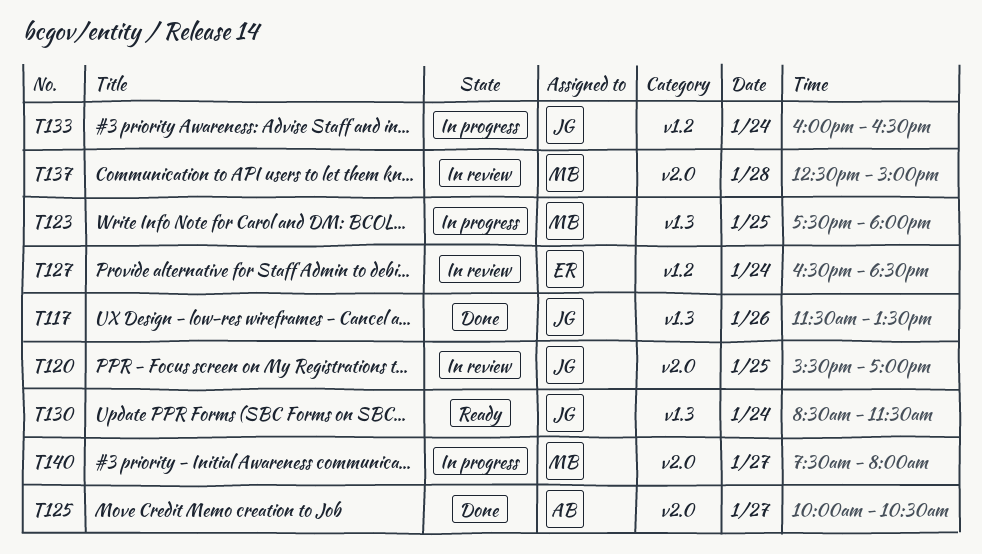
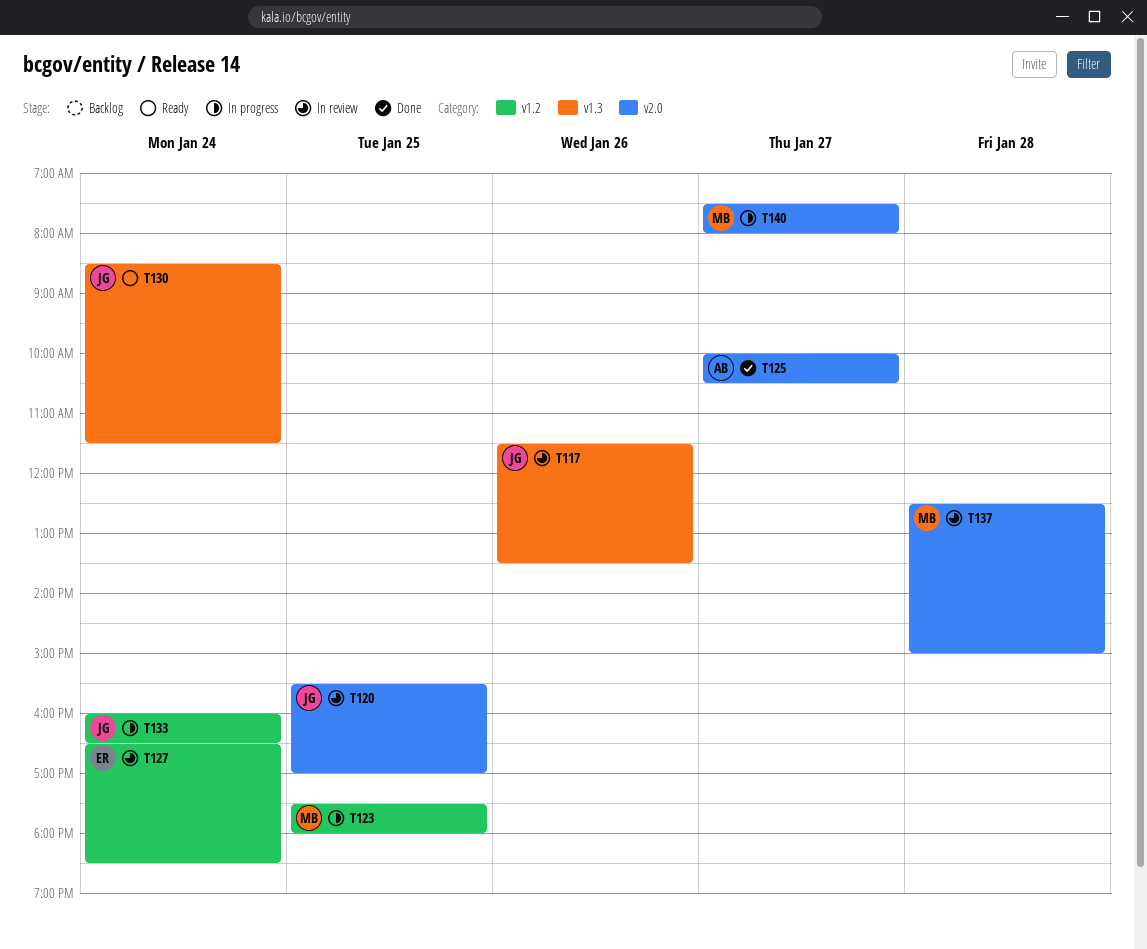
T117, status: Done -> In review
T123, label: v1.3 -> v1.2

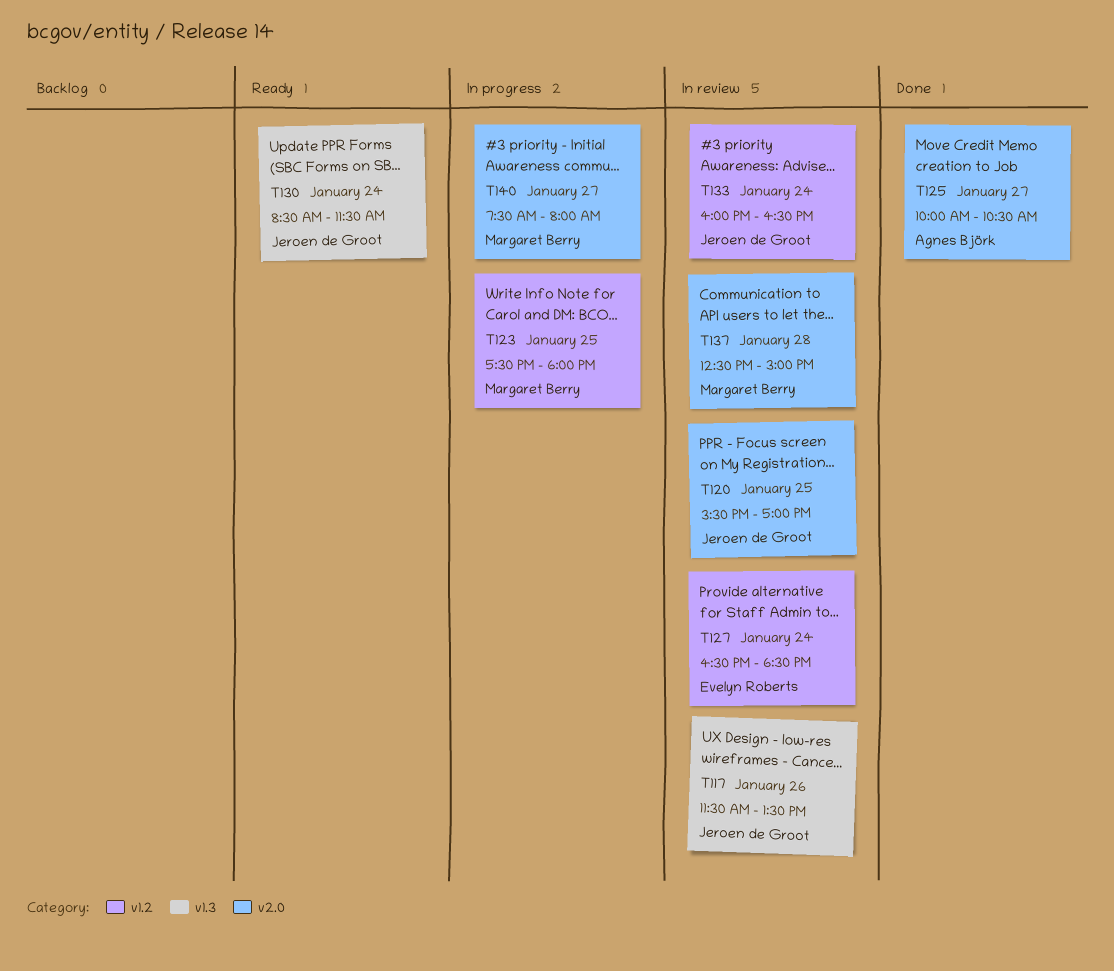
T133, status: In progress -> In review

